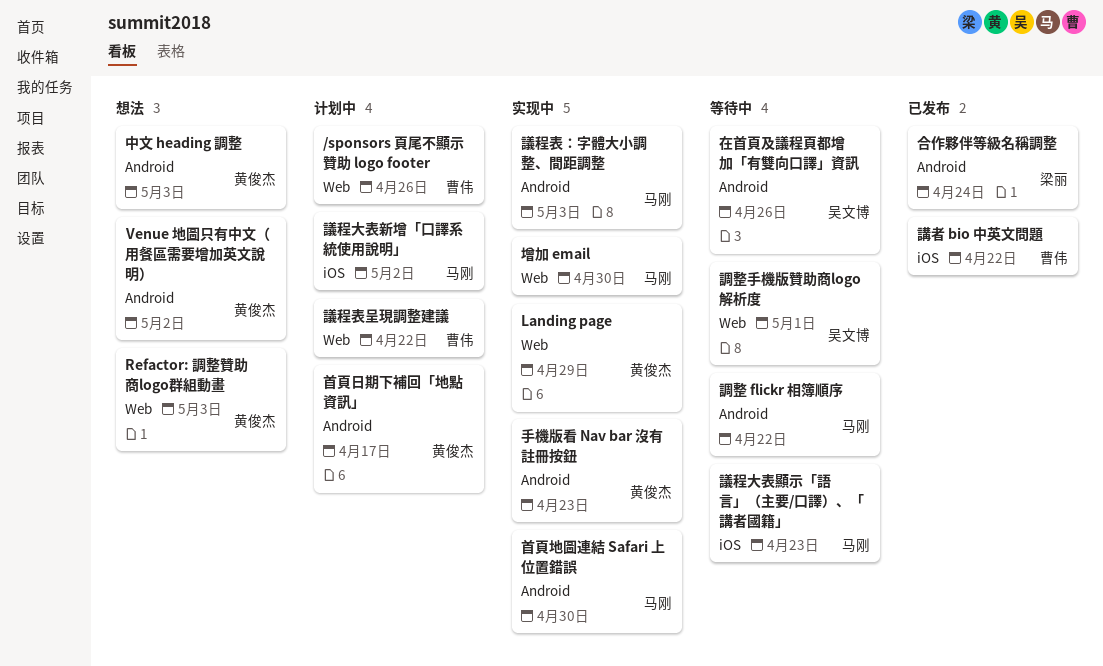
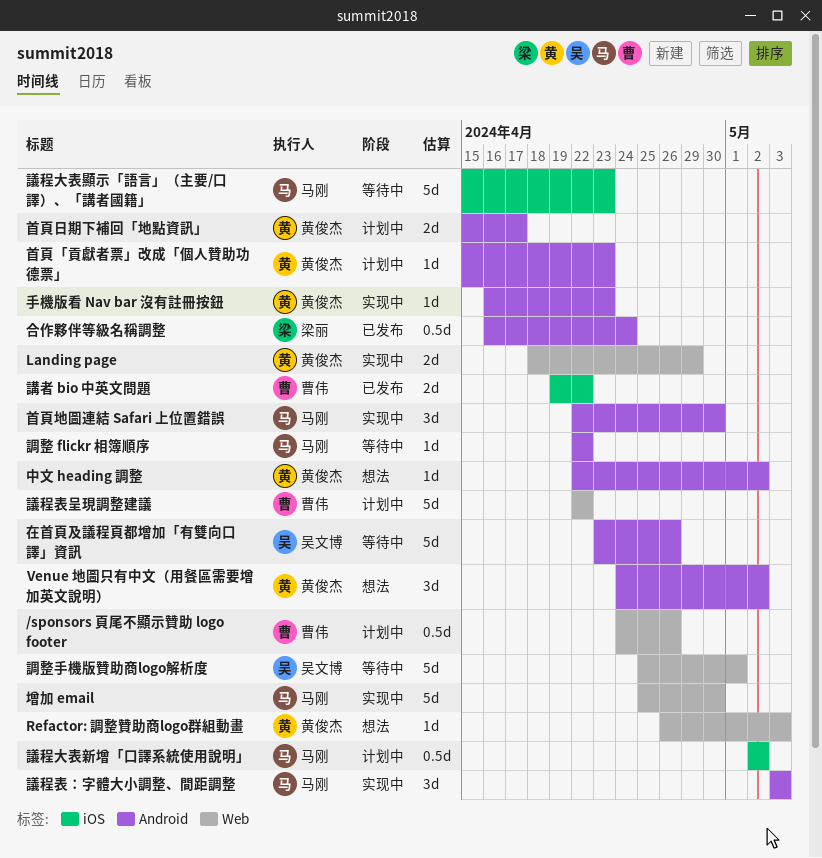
中文 heading 調整, due: May 3 -> May 2
首頁「貢獻者票」改成「個人贊助功德票」: none -> present

